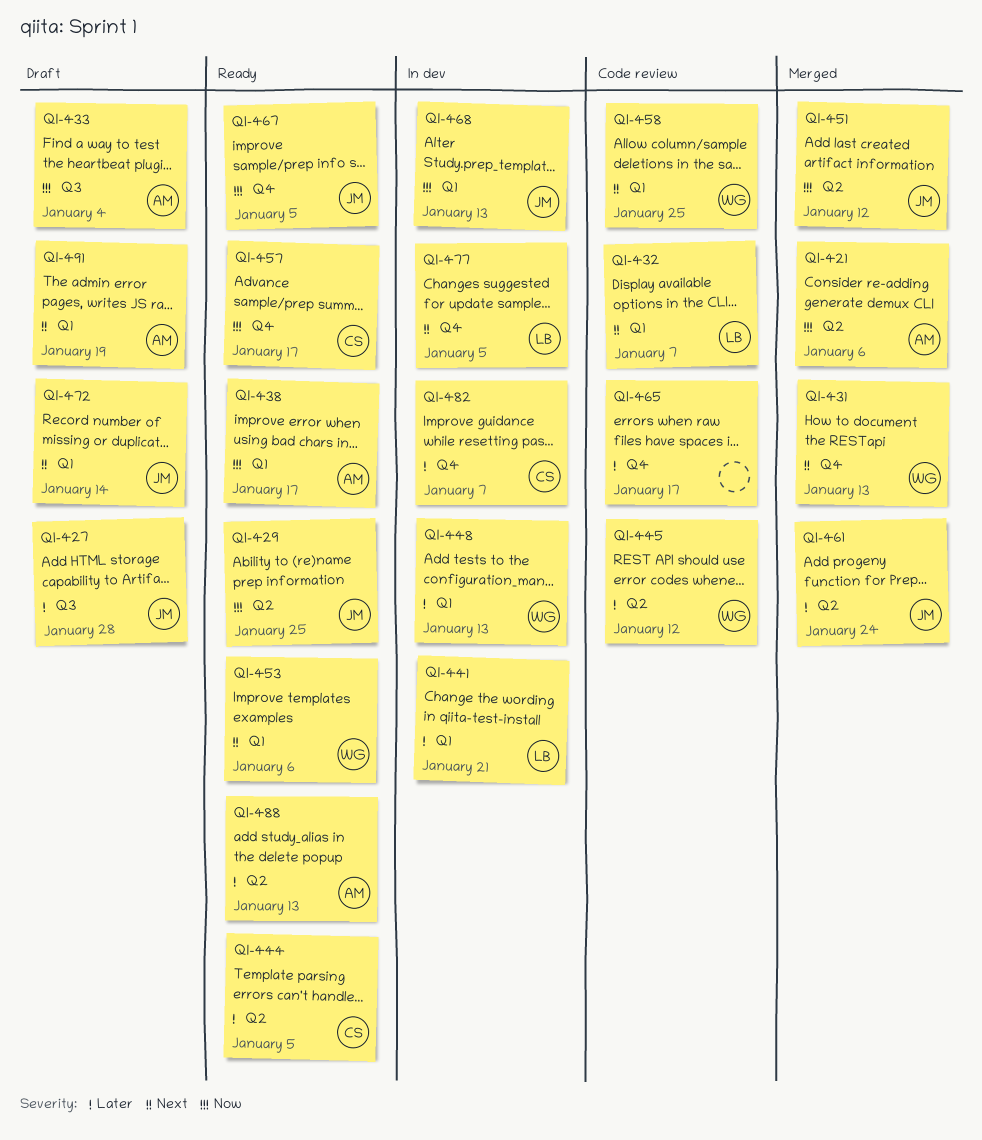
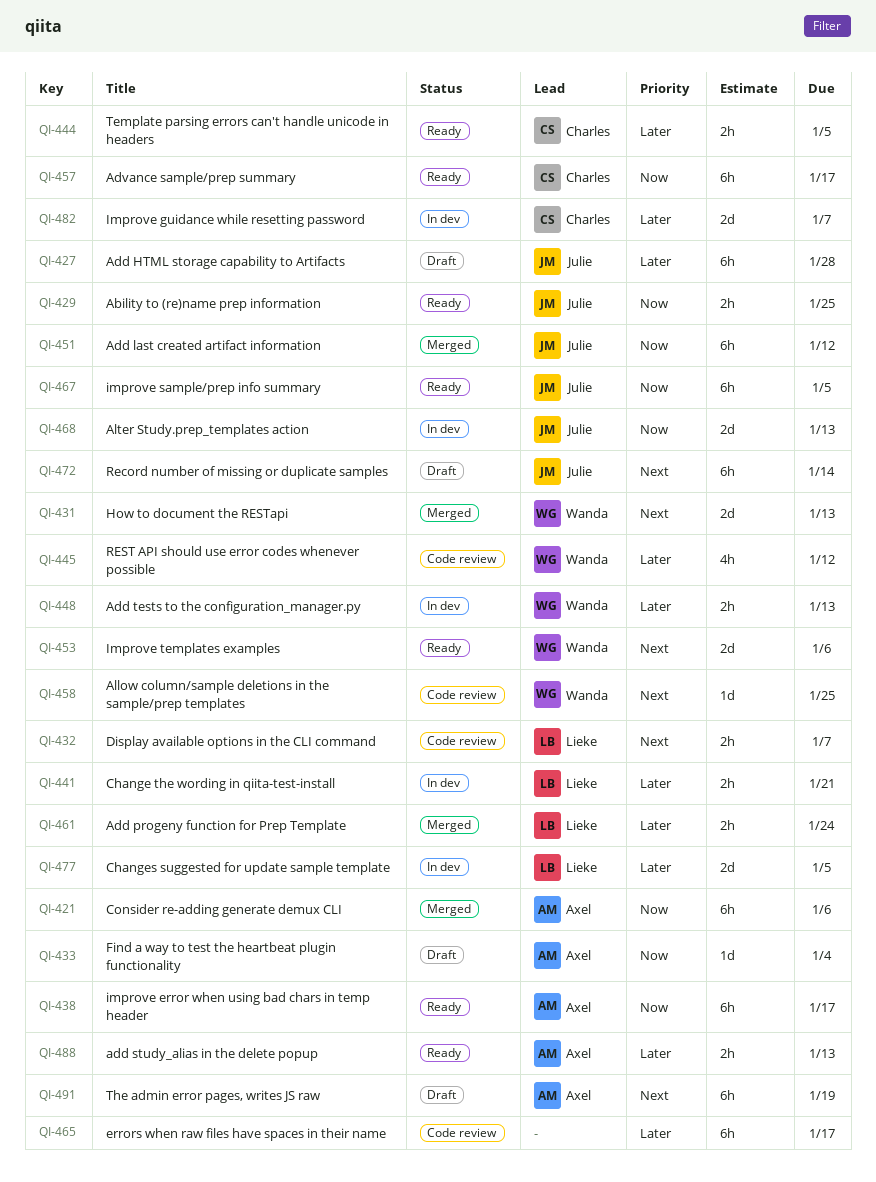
QI-461, owner: Julie -> Lieke
QI-477, priority: Next -> Later

